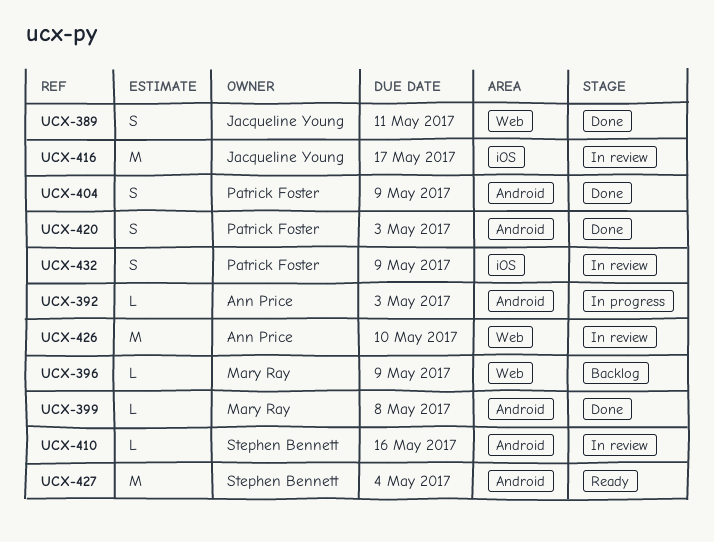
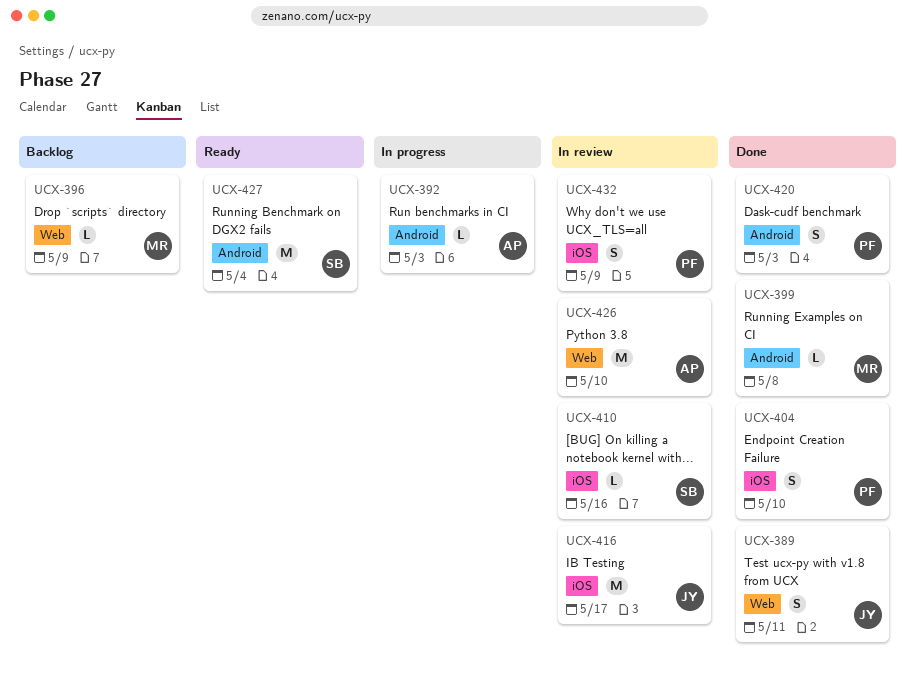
UCX-404, label: Android -> iOS
UCX-404, due: May 9 -> May 10
UCX-410, label: Android -> iOS

